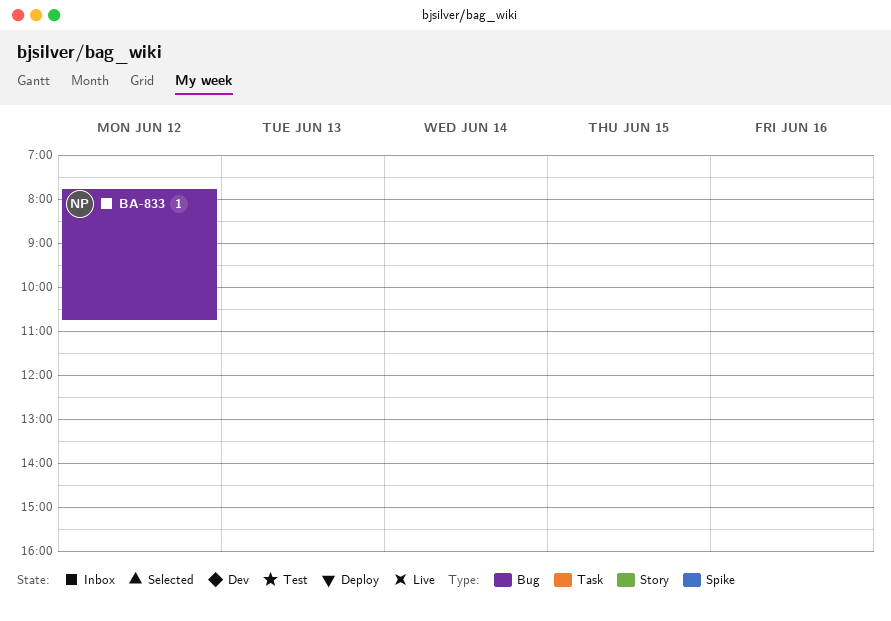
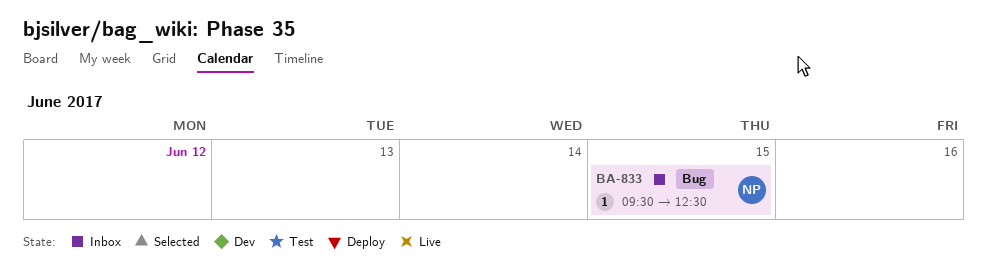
BA-833, day: Jun 12 -> Jun 15
BA-833, begins: 07:45 -> 09:30
BA-833, ends: 10:45 -> 12:30

